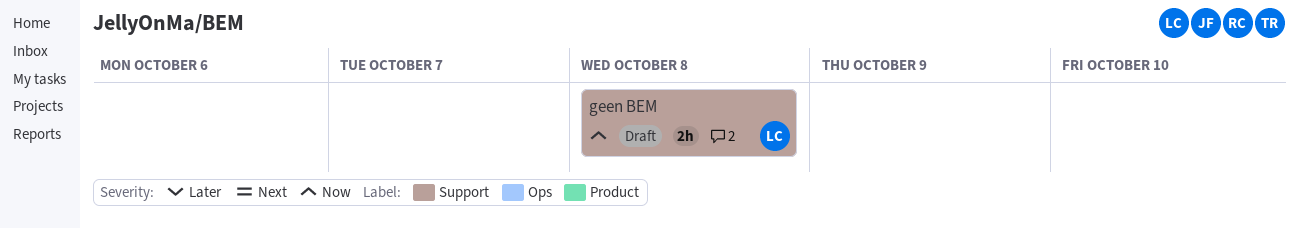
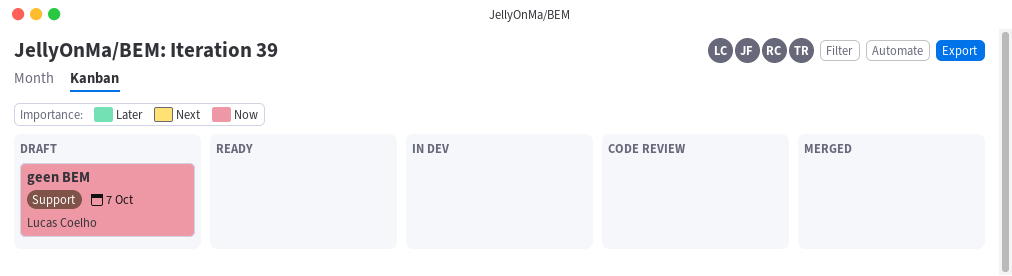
geen BEM, due: Oct 8 -> Oct 7

